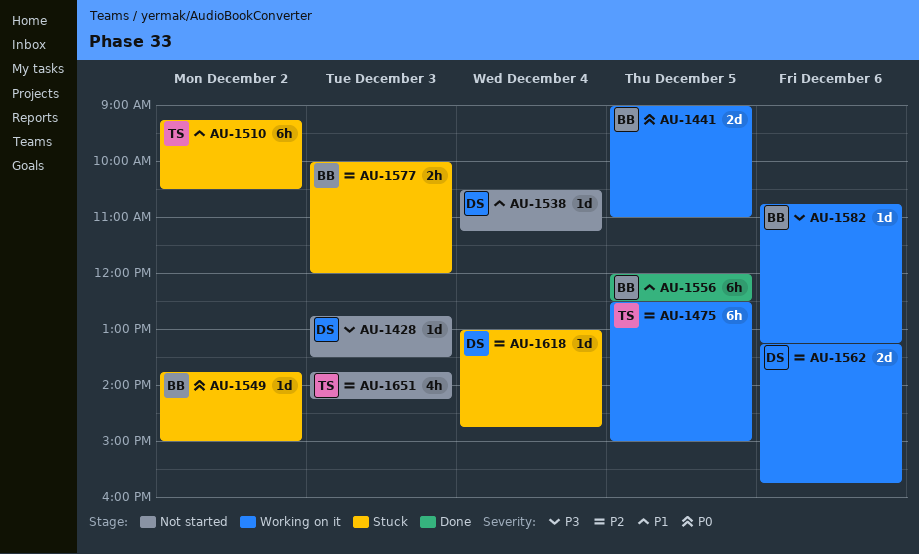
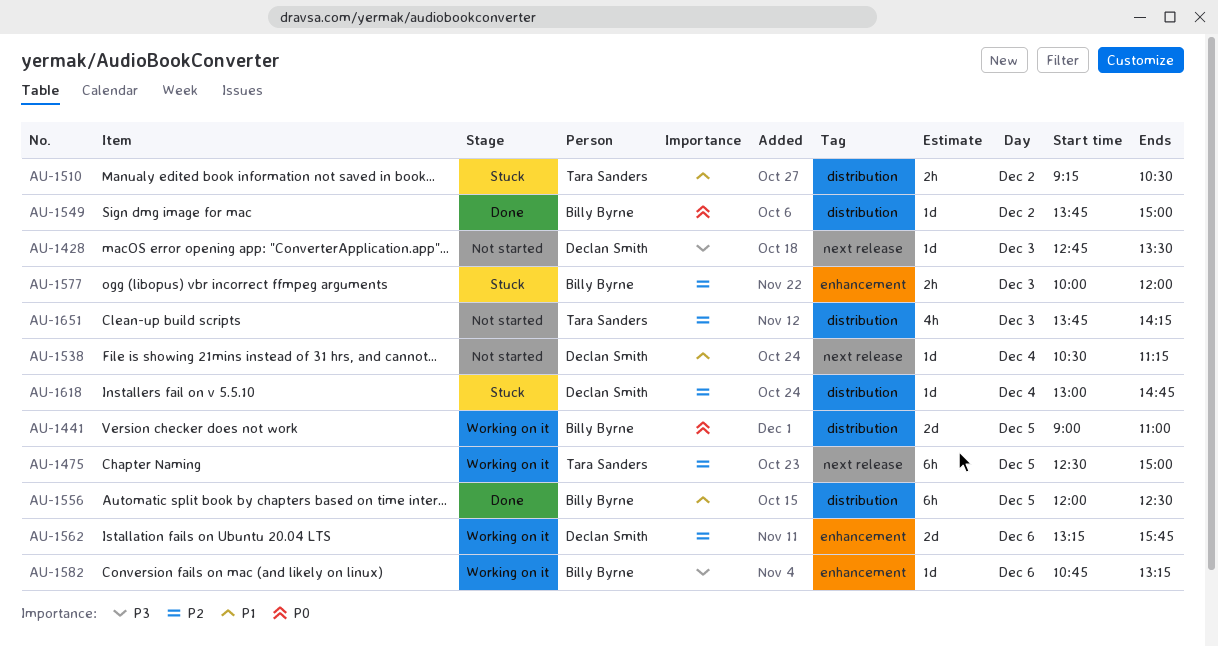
AU-1510, estimate: 6h -> 2h
AU-1549, status: Stuck -> Done

